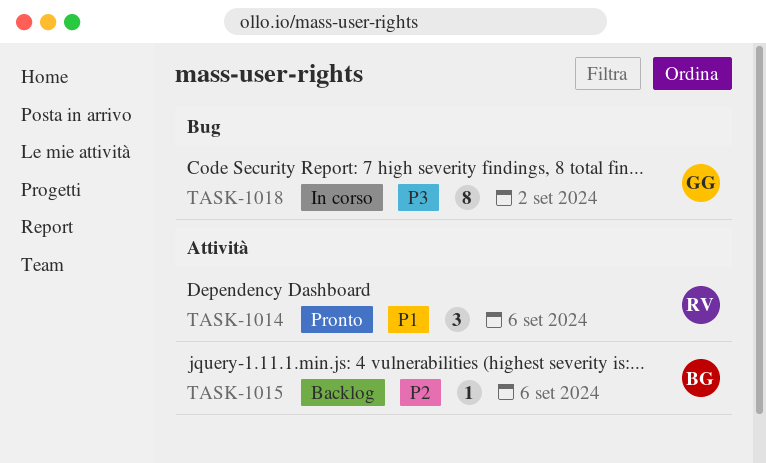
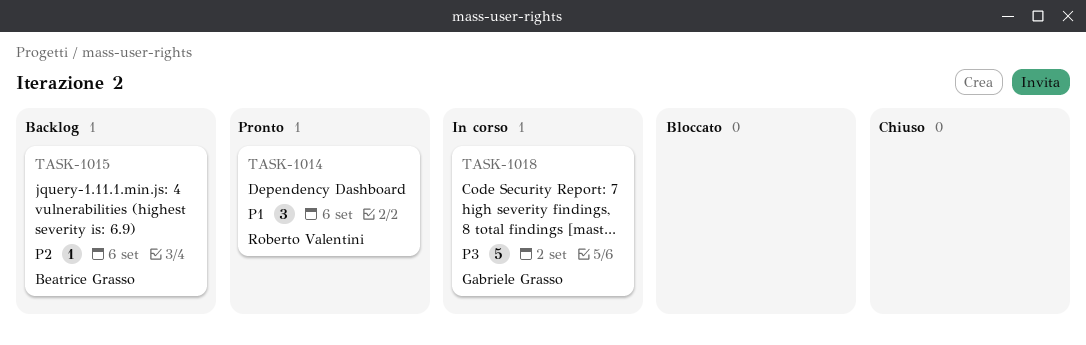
TASK-1018, estimate: 8 -> 5

